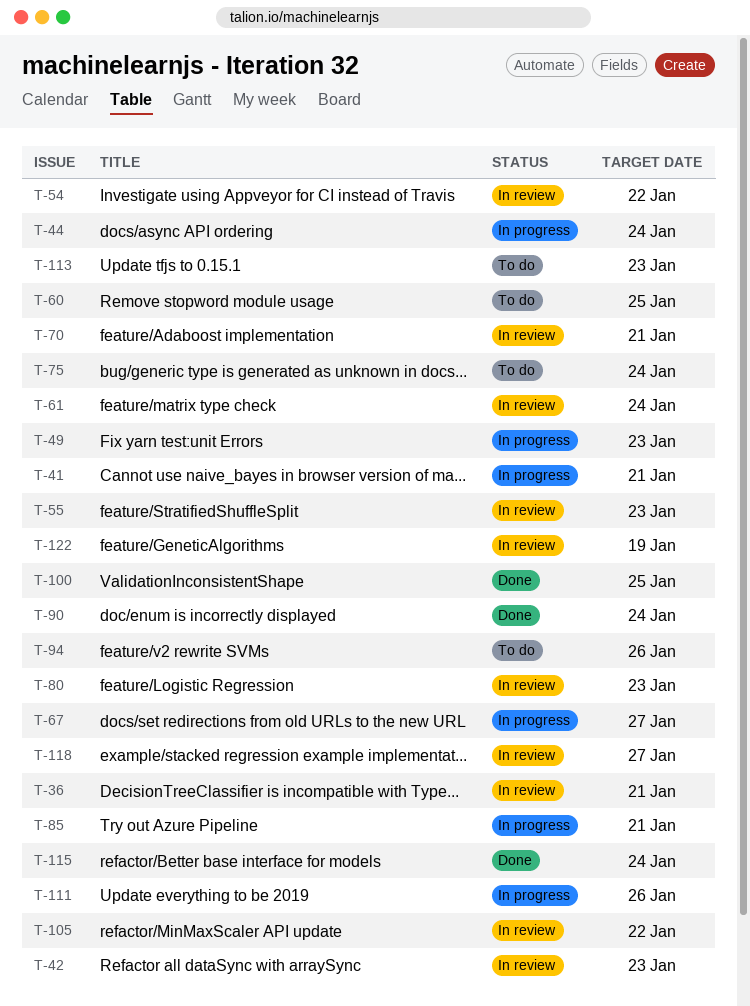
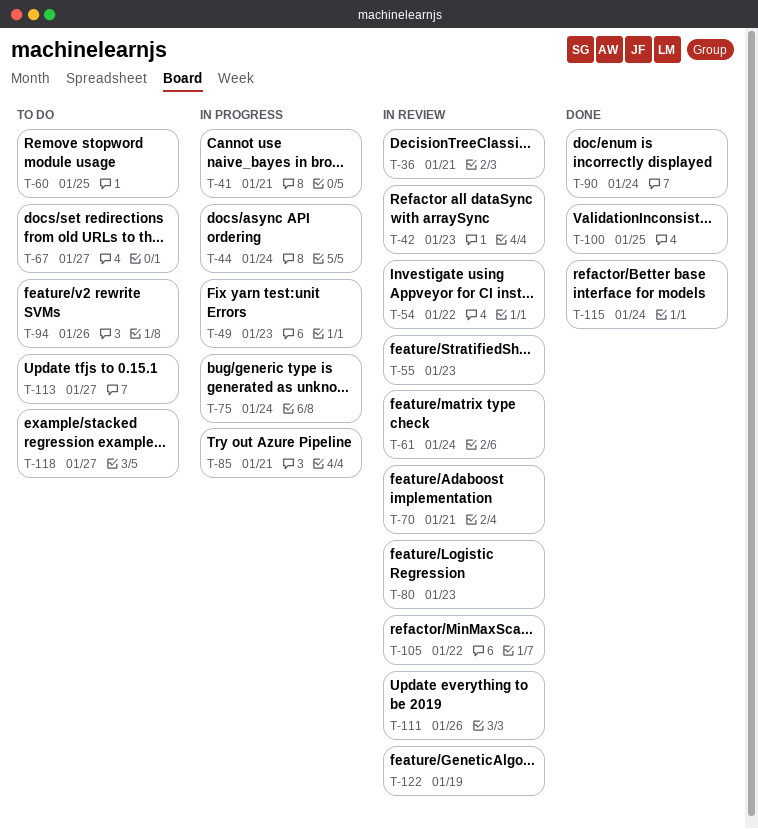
T-67, status: In progress -> To do
T-75, status: To do -> In progress
T-111, status: In progress -> In review
T-113, due: Jan 23 -> Jan 27
T-118, status: In review -> To do

